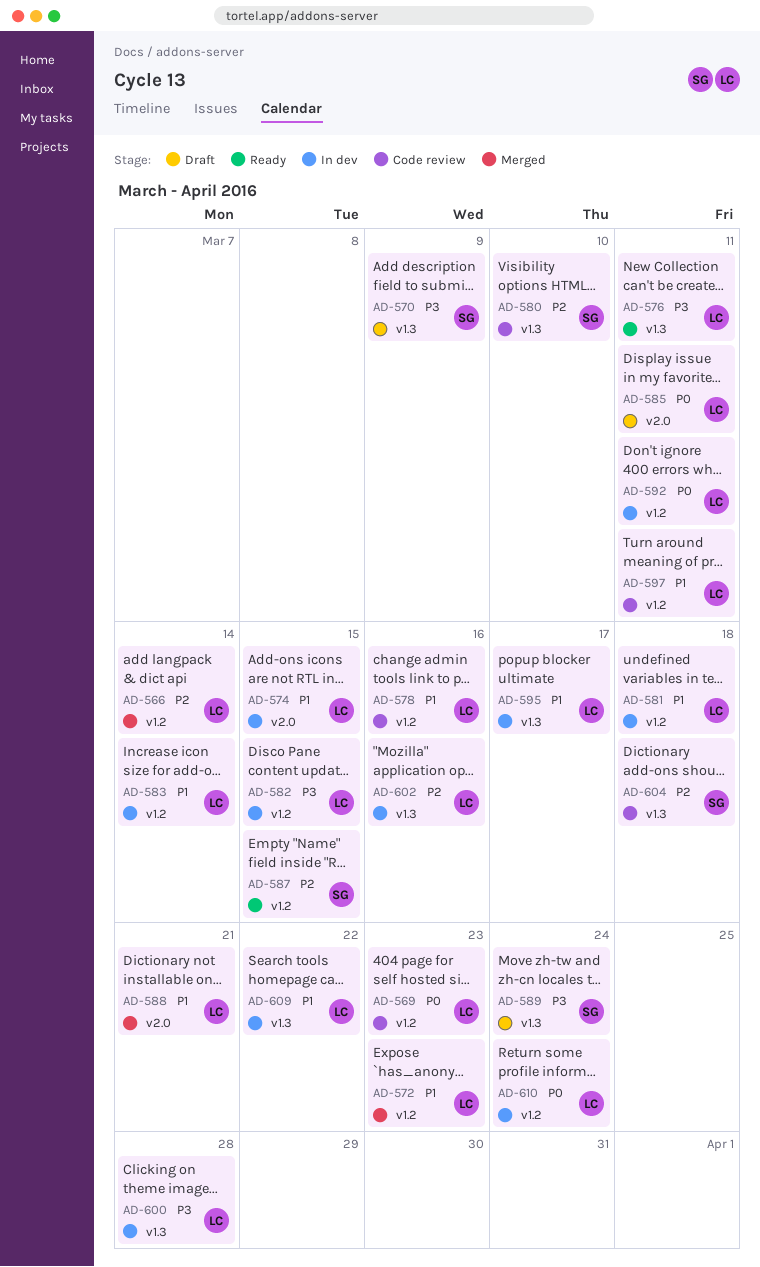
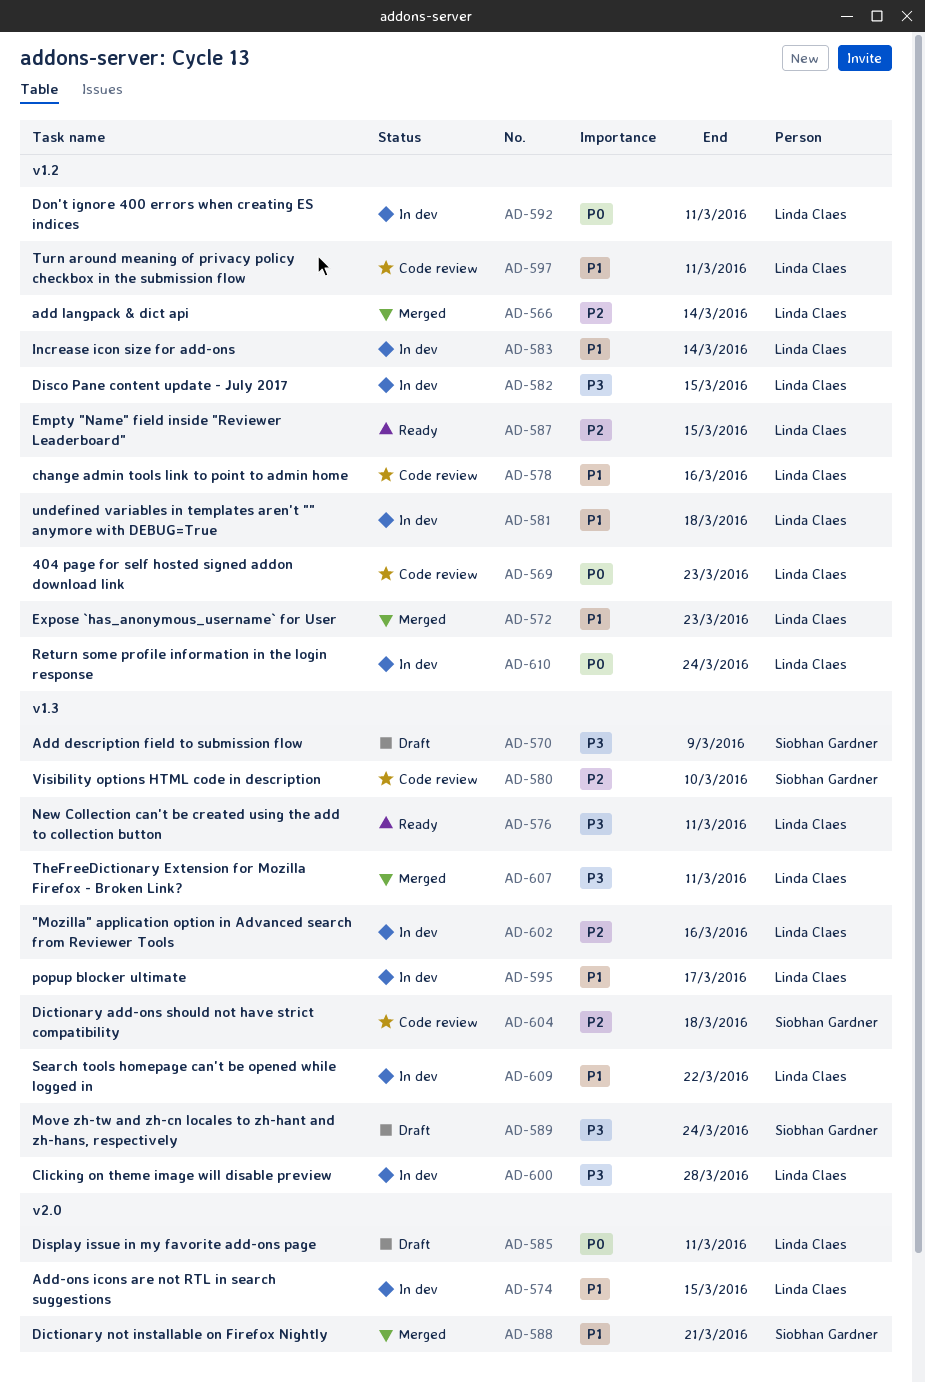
AD-587, owner: Siobhan Gardner -> Linda Claes
AD-588, owner: Linda Claes -> Siobhan Gardner
AD-607: none -> present

